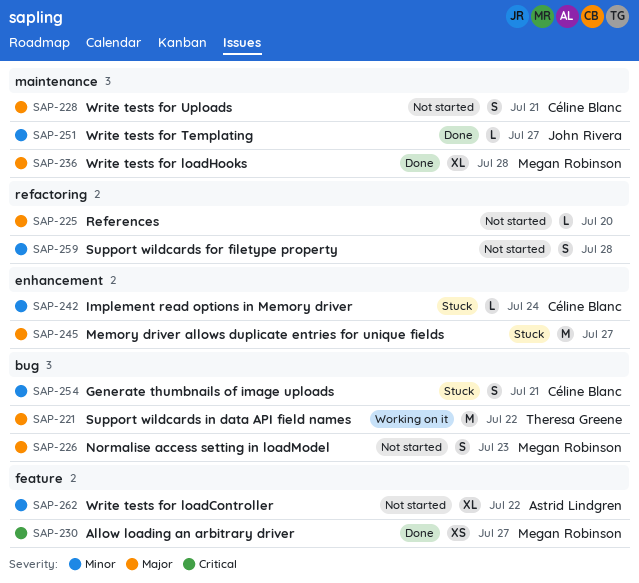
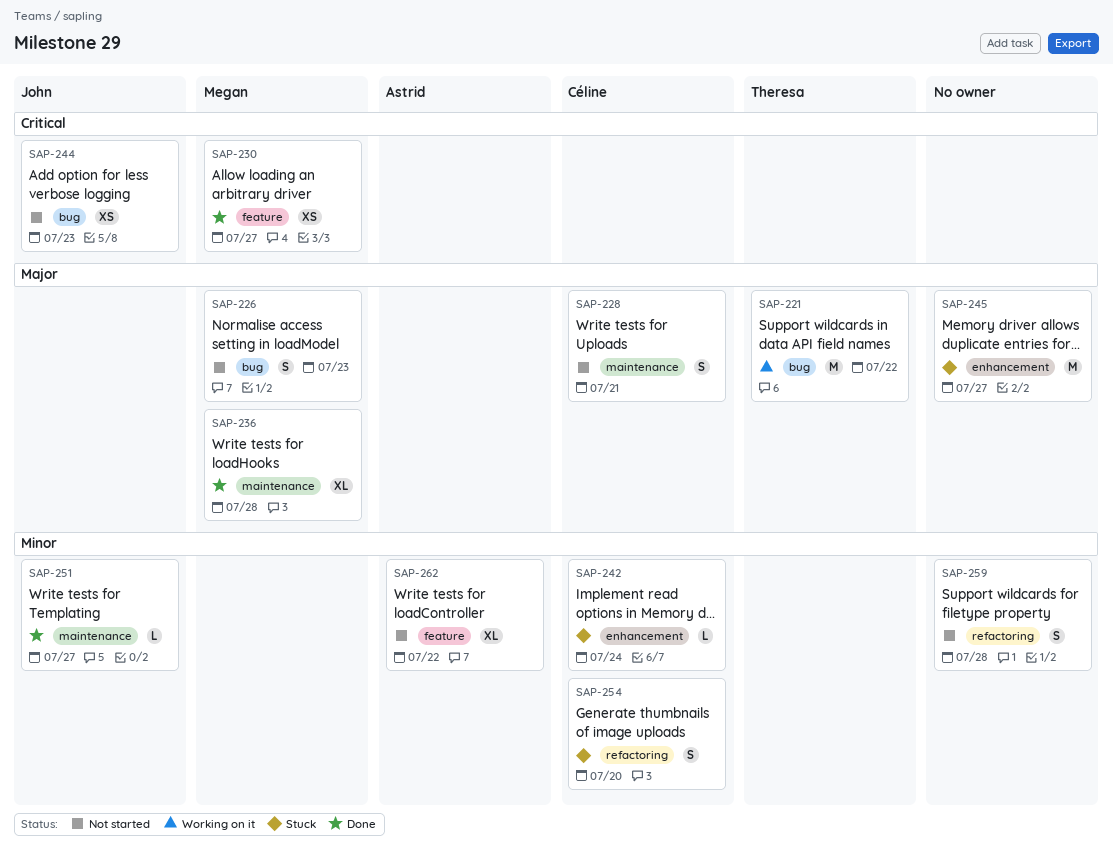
SAP-225: present -> none
SAP-244: none -> present
SAP-254, label: bug -> refactoring
SAP-254, due: Jul 21 -> Jul 20

